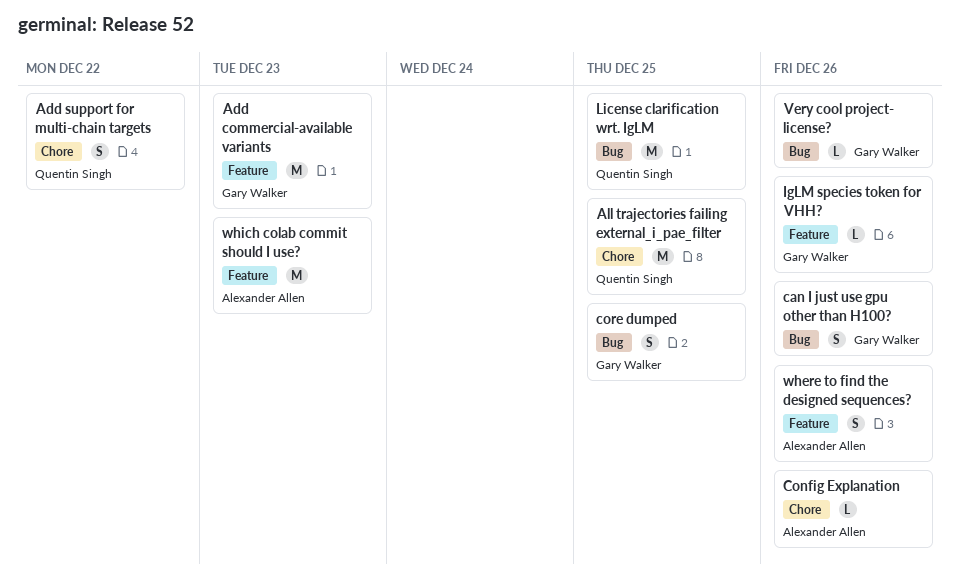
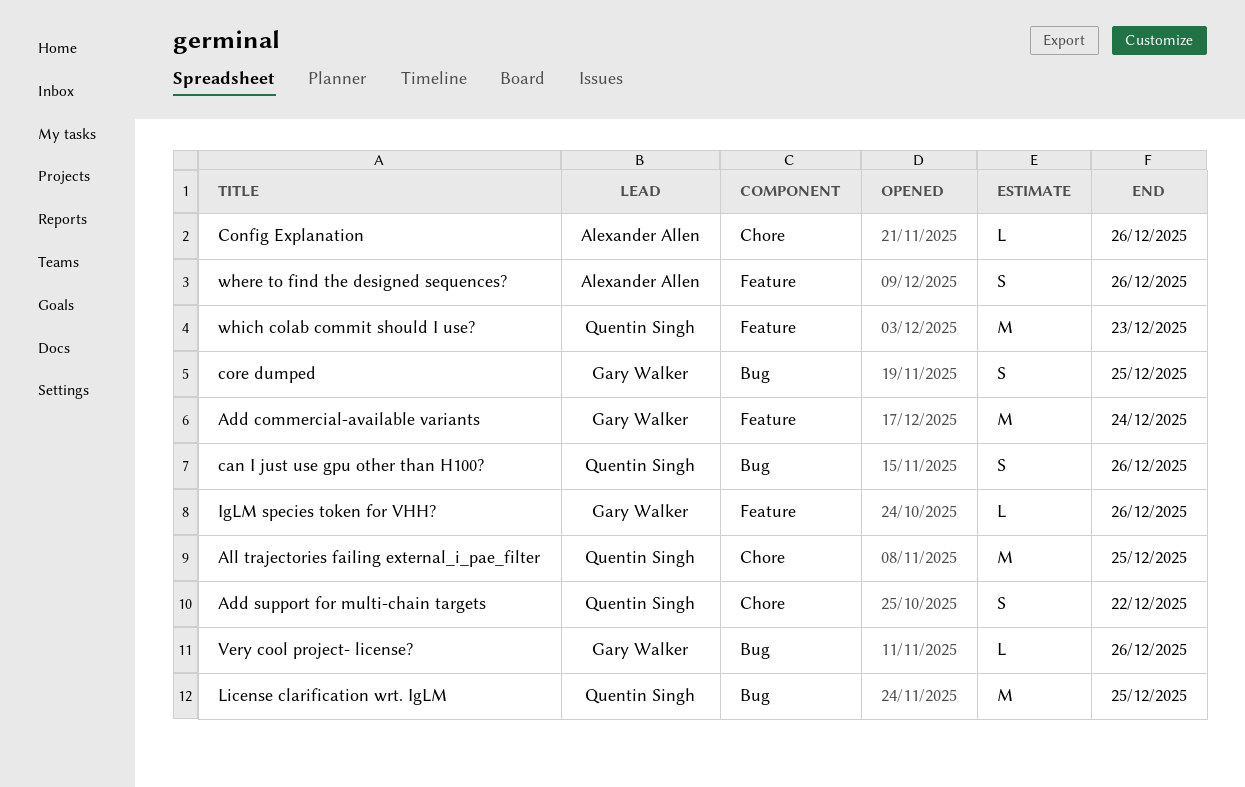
Add commercial-available variants, due: Dec 23 -> Dec 24
can I just use gpu other than H100?, owner: Gary Walker -> Quentin Singh
which colab commit should I use?, owner: Alexander Allen -> Quentin Singh

